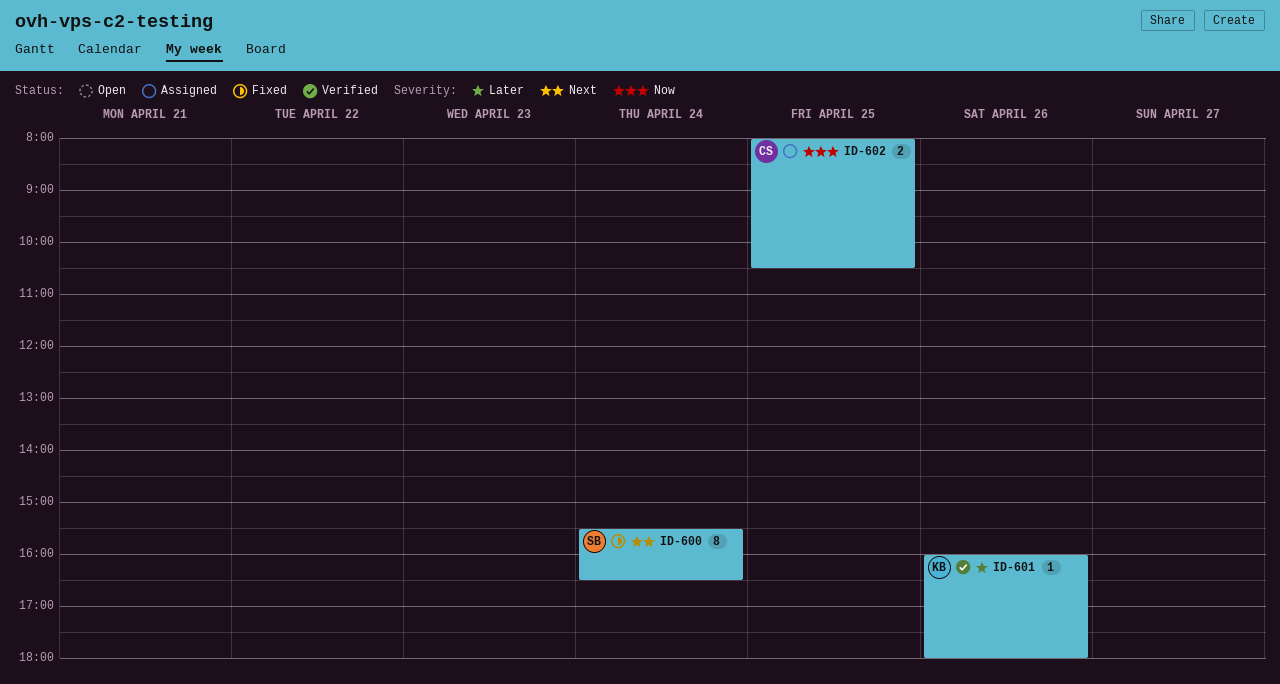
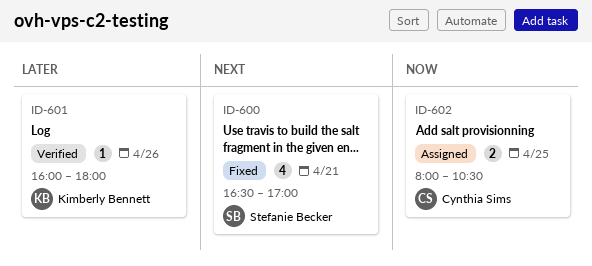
ID-600, estimate: 8 -> 4
ID-600, day: Apr 24 -> Apr 21
ID-600, begins: 15:30 -> 16:30
ID-600, ends: 16:30 -> 17:00

